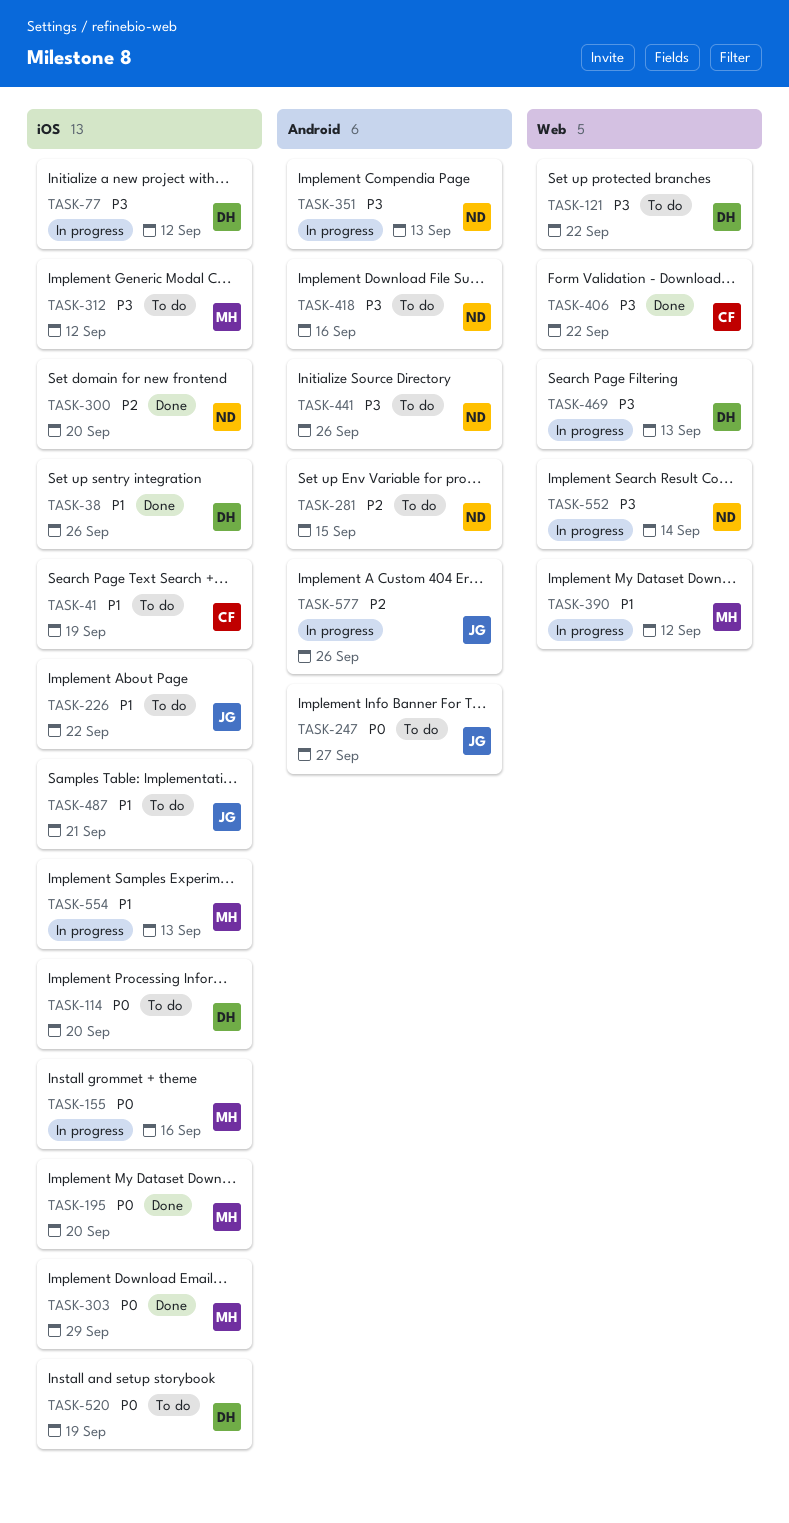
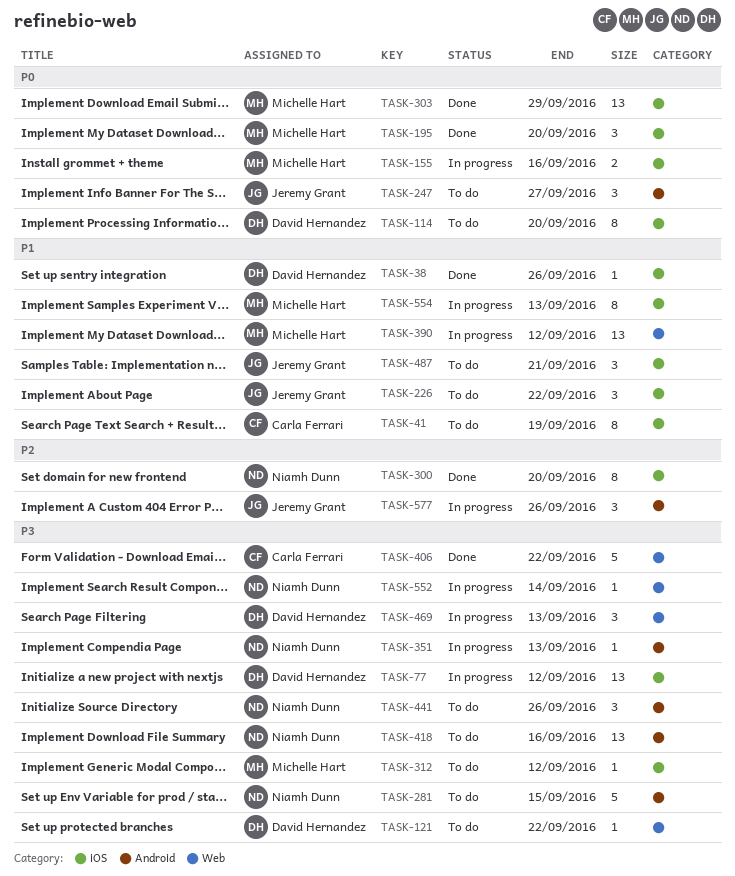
TASK-281, priority: P2 -> P3
TASK-520: present -> none

